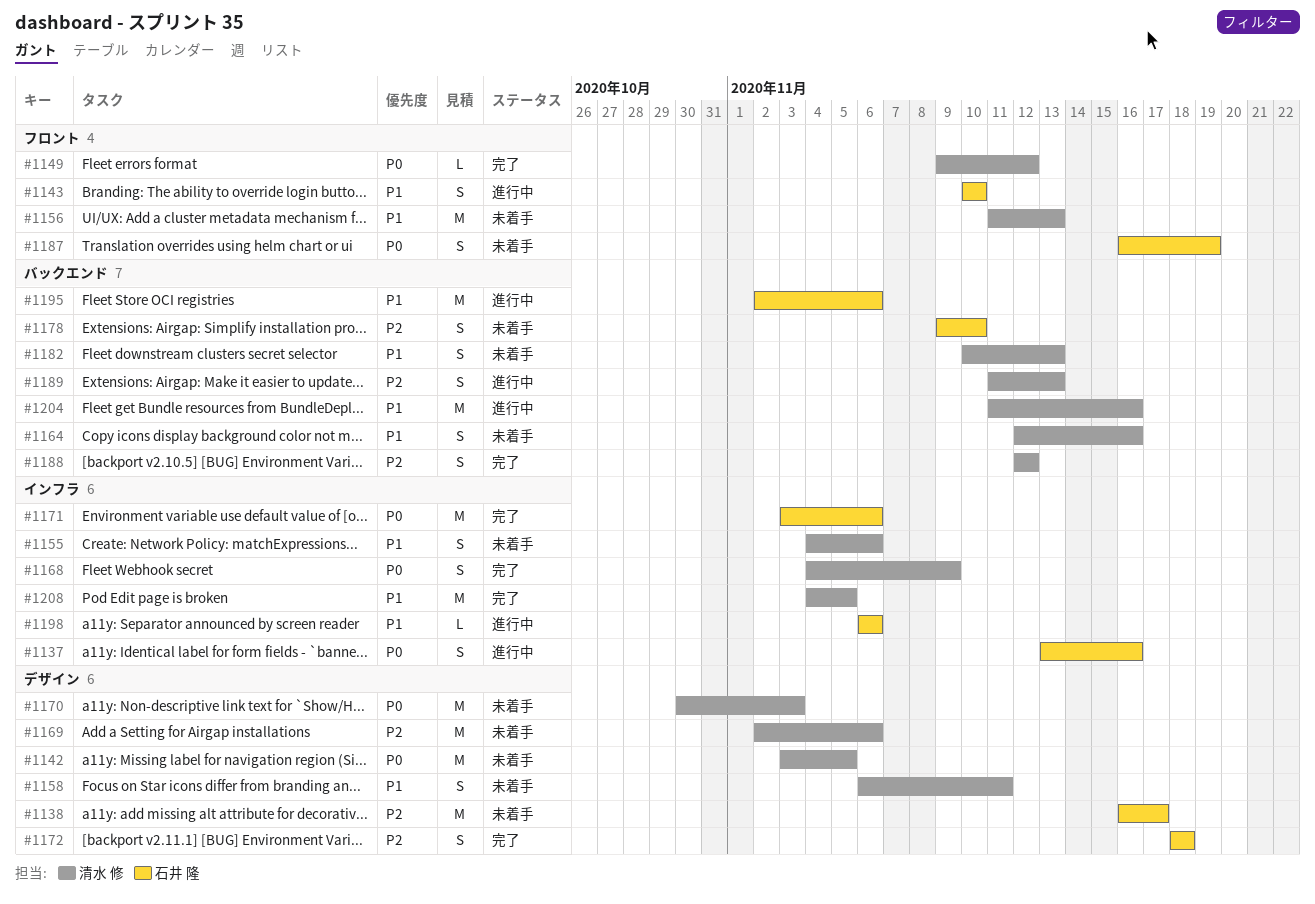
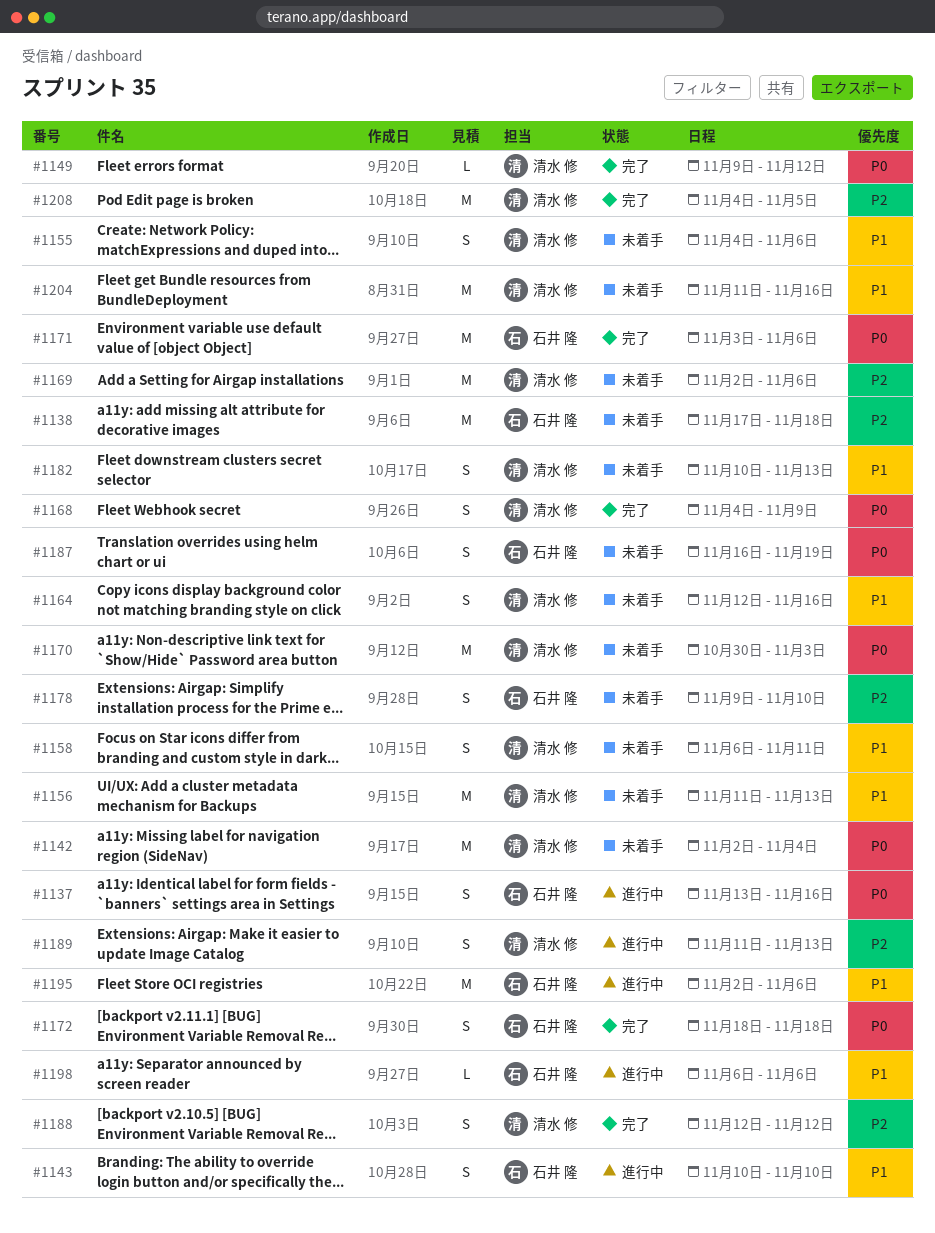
#1138, start: Nov 16 -> Nov 17
#1138, due: Nov 17 -> Nov 18
#1142, start: Nov 3 -> Nov 2
#1142, due: Nov 5 -> Nov 4
#1172, priority: P2 -> P0
#1204, status: 進行中 -> 未着手
#1208, priority: P1 -> P2

